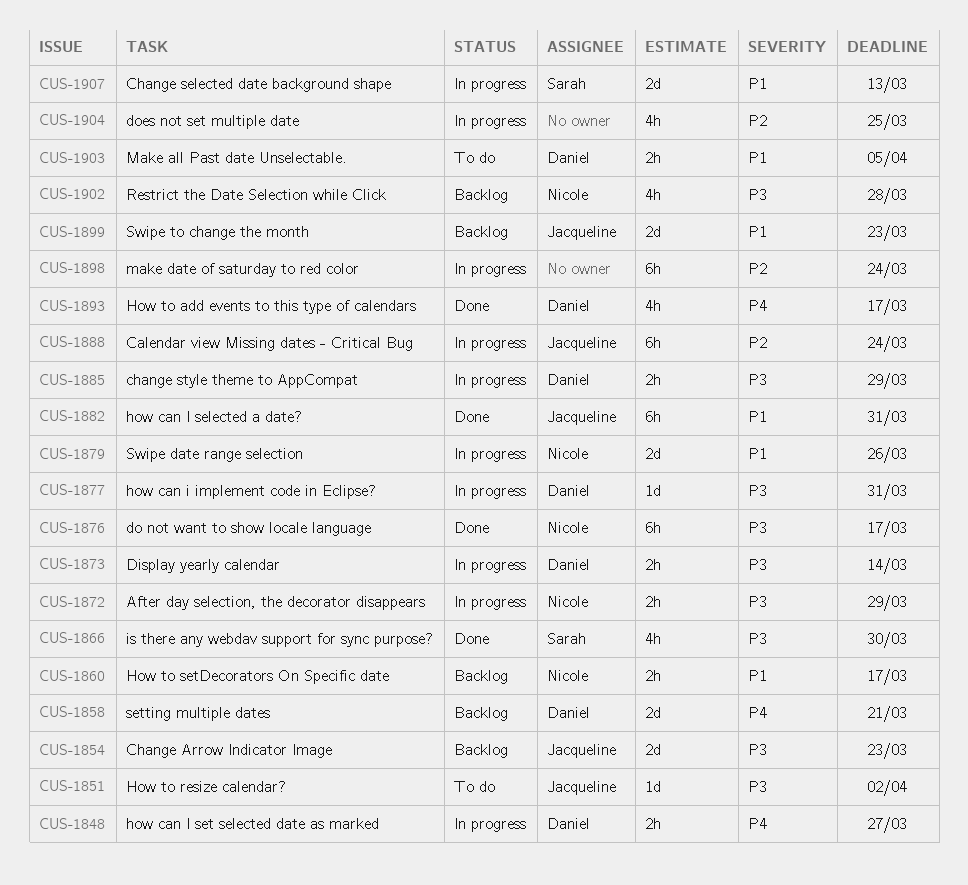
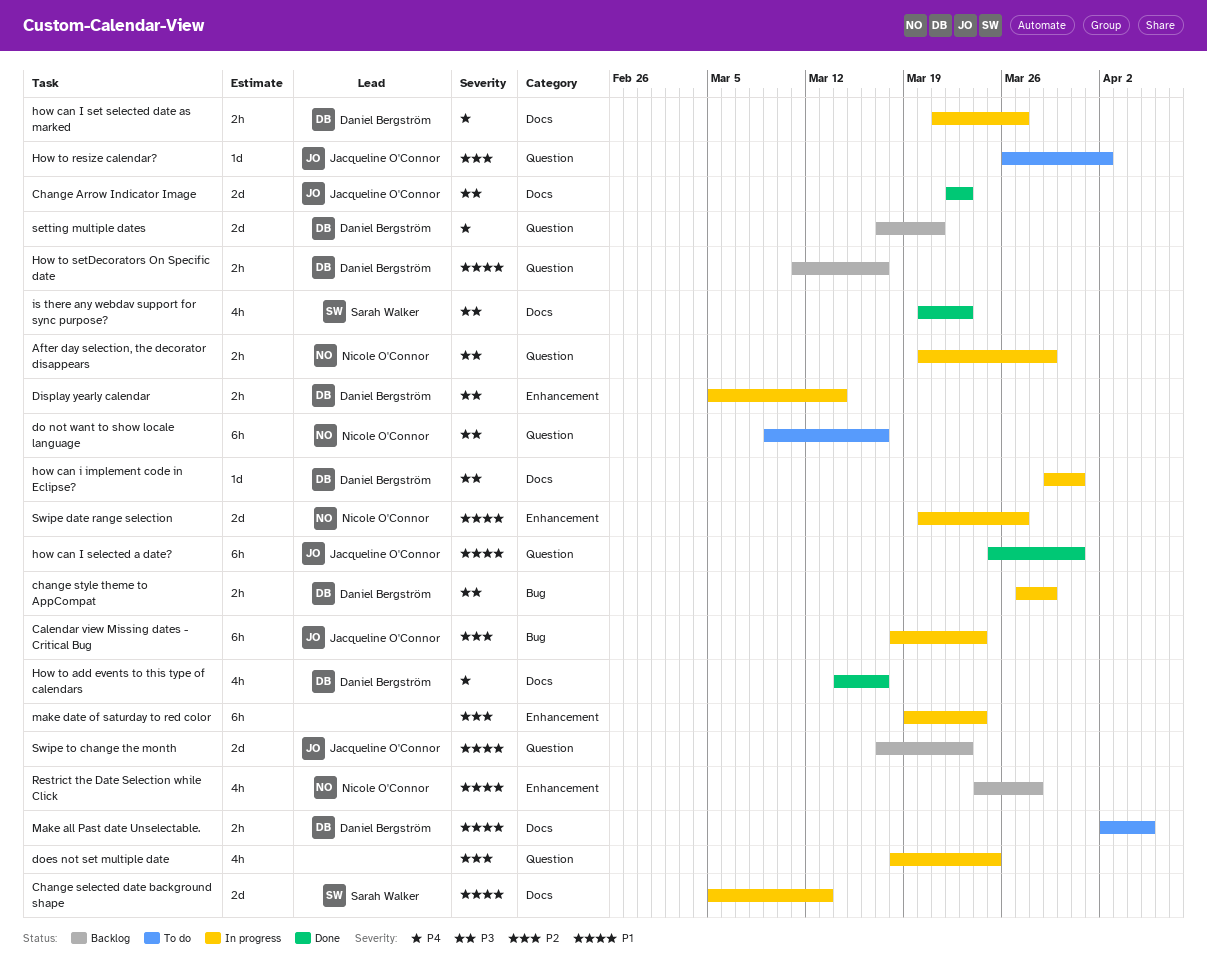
Change Arrow Indicator Image, status: Backlog -> Done
do not want to show locale language, status: Done -> To do
How to resize calendar?, priority: P3 -> P2
How to setDecorators On Specific date, owner: Nicole O'Connor -> Daniel Bergström
is there any webdav support for sync purpose?, due: Mar 30 -> Mar 23
Restrict the Date Selection while Click, priority: P3 -> P1
Swipe date range selection, due: Mar 26 -> Mar 27

